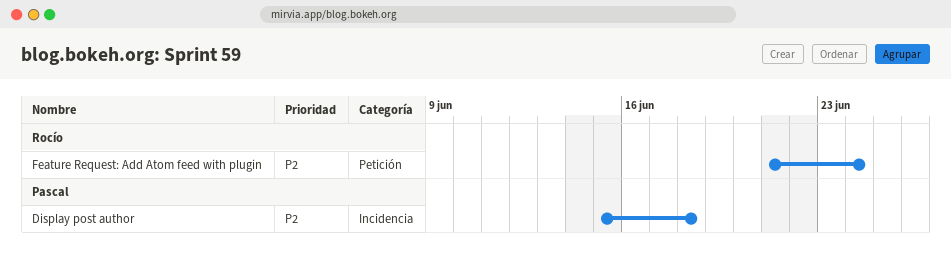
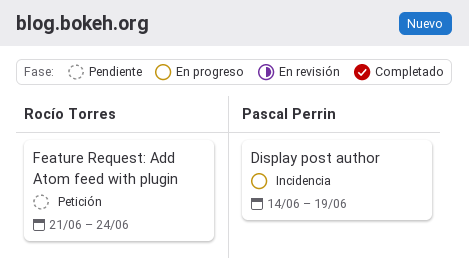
Display post author, start: Jun 15 -> Jun 14
Display post author, due: Jun 18 -> Jun 19

